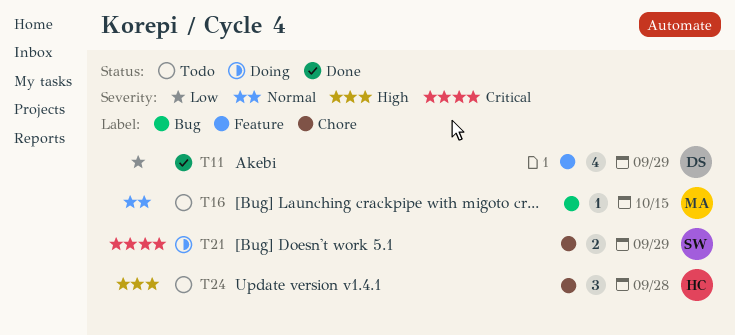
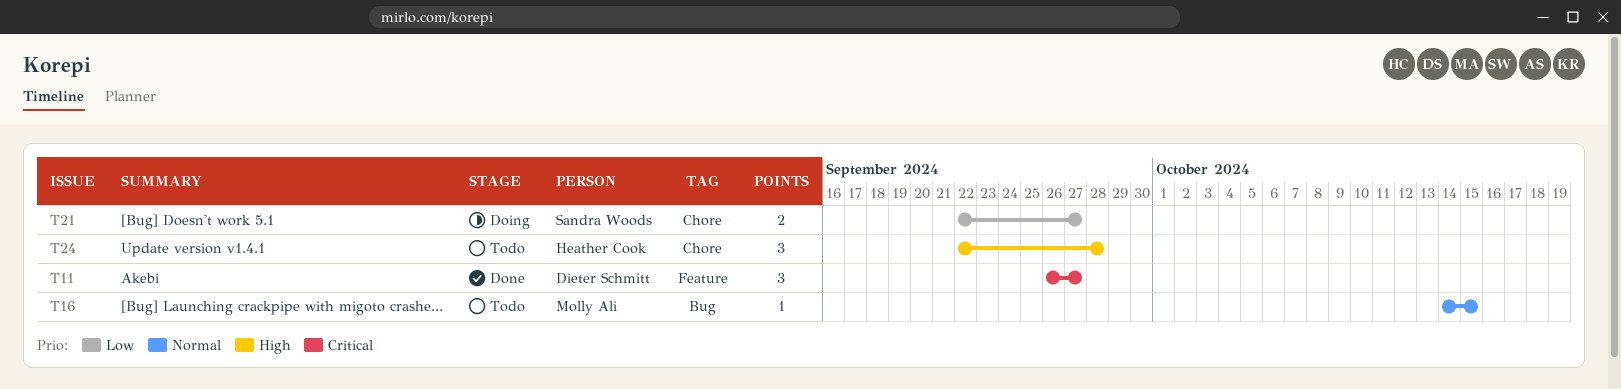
T11, priority: Low -> Critical
T11, estimate: 4 -> 3
T11, due: Sep 29 -> Sep 27
T21, priority: Critical -> Low
T21, due: Sep 29 -> Sep 27

